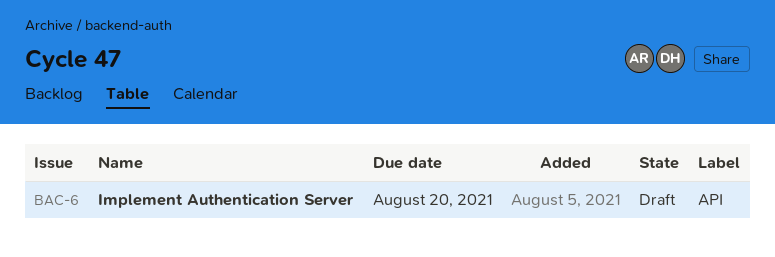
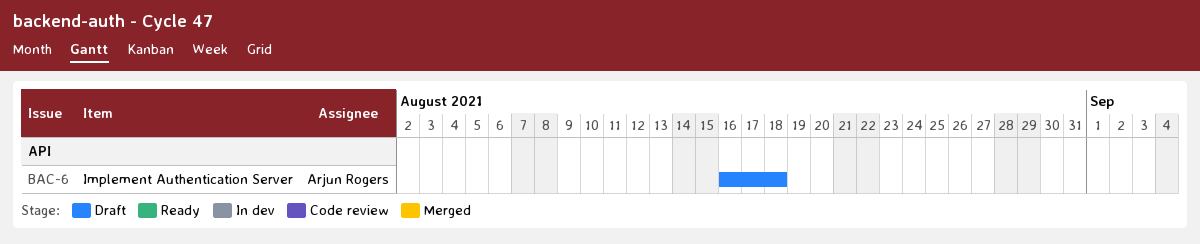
BAC-6, due: Aug 20 -> Aug 18

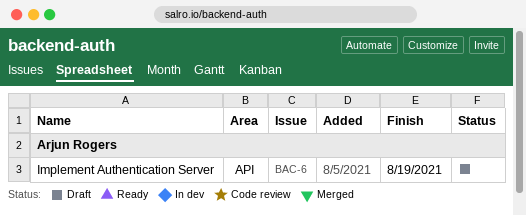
BAC-6, due: Aug 18 -> Aug 19

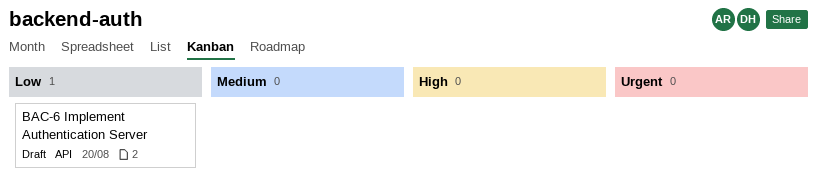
BAC-6, due: Aug 19 -> Aug 20

